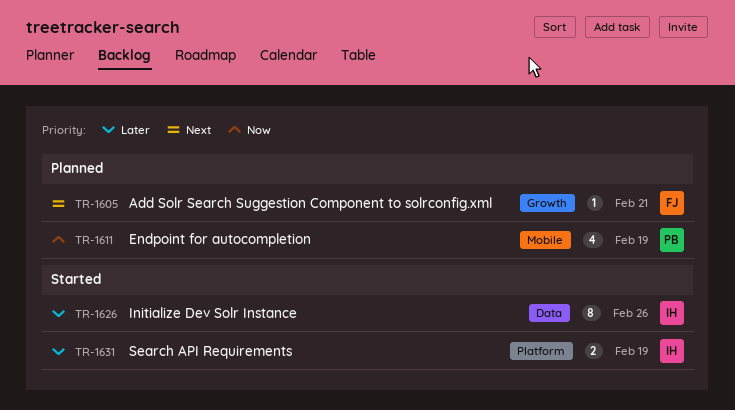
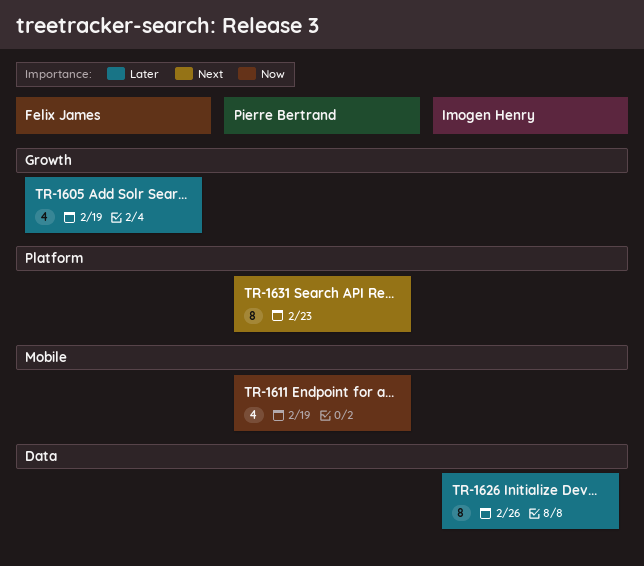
TR-1605, priority: Next -> Later
TR-1605, estimate: 1 -> 4
TR-1605, due: Feb 21 -> Feb 19
TR-1631, owner: Imogen Henry -> Pierre Bertrand
TR-1631, priority: Later -> Next
TR-1631, estimate: 2 -> 8
TR-1631, due: Feb 19 -> Feb 23

